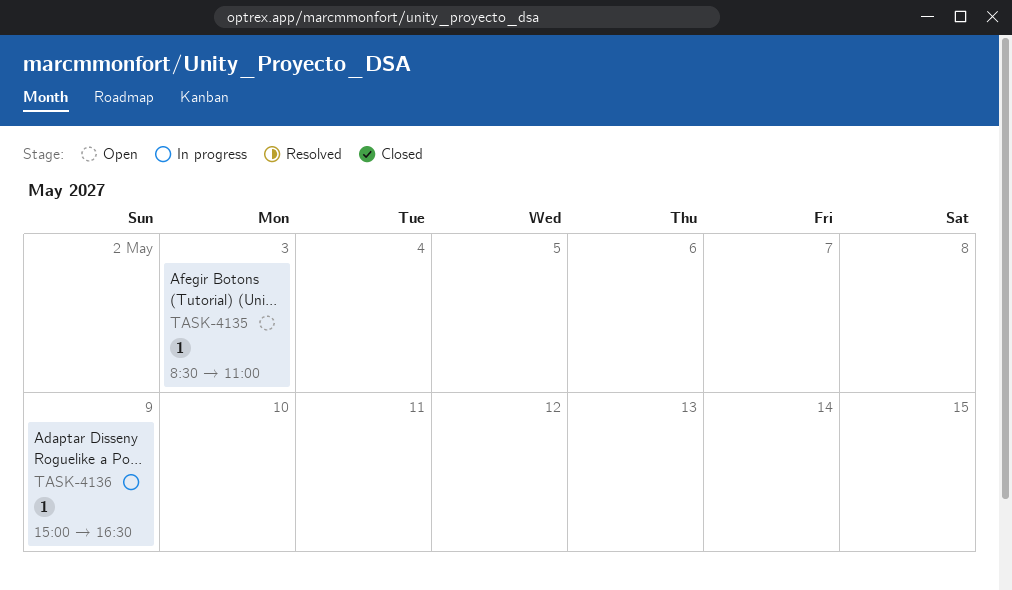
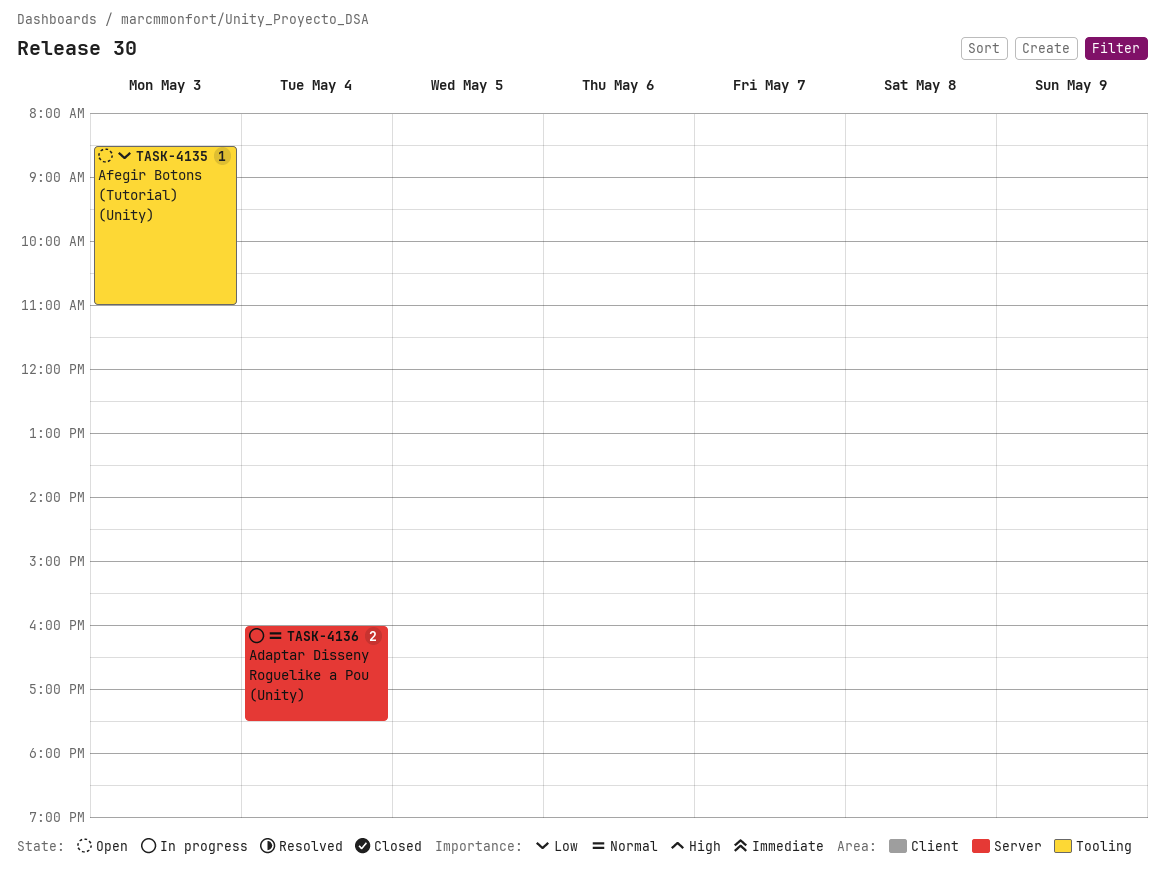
TASK-4136, estimate: 1 -> 2
TASK-4136, day: May 9 -> May 4
TASK-4136, begins: 15:00 -> 16:00
TASK-4136, ends: 16:30 -> 17:30

